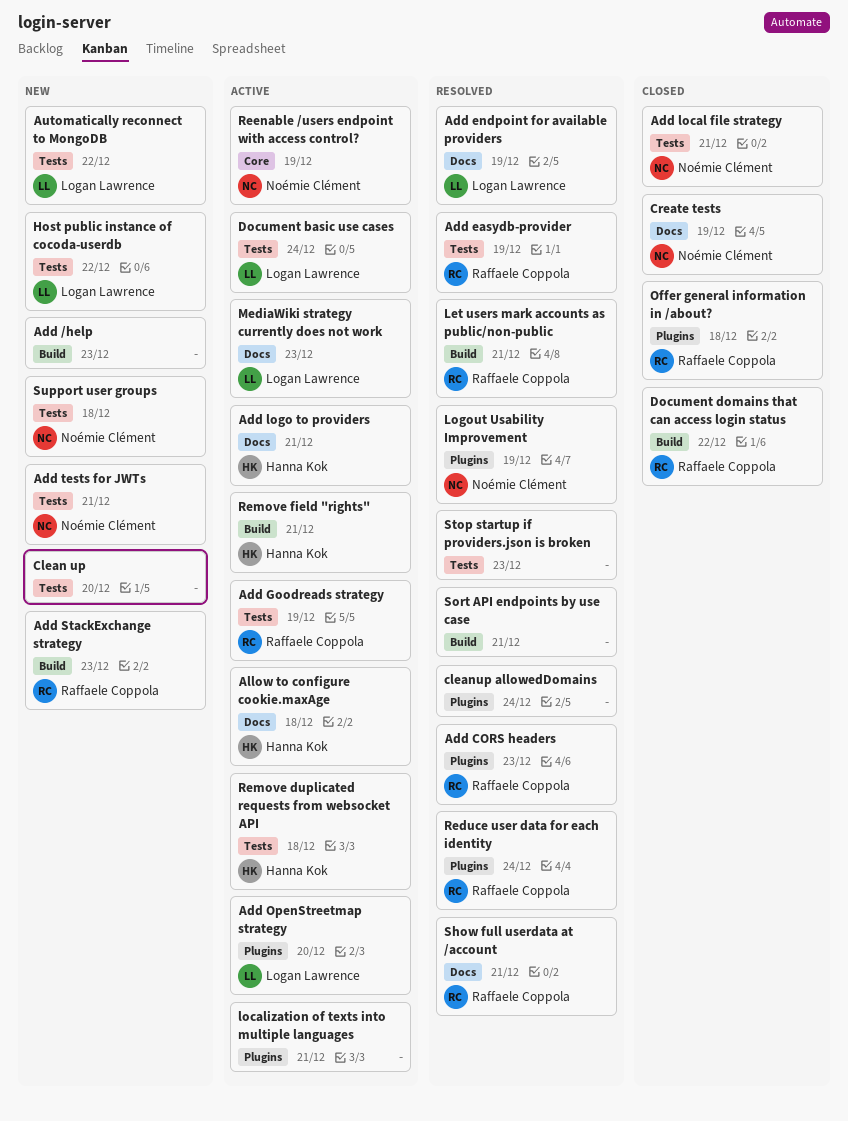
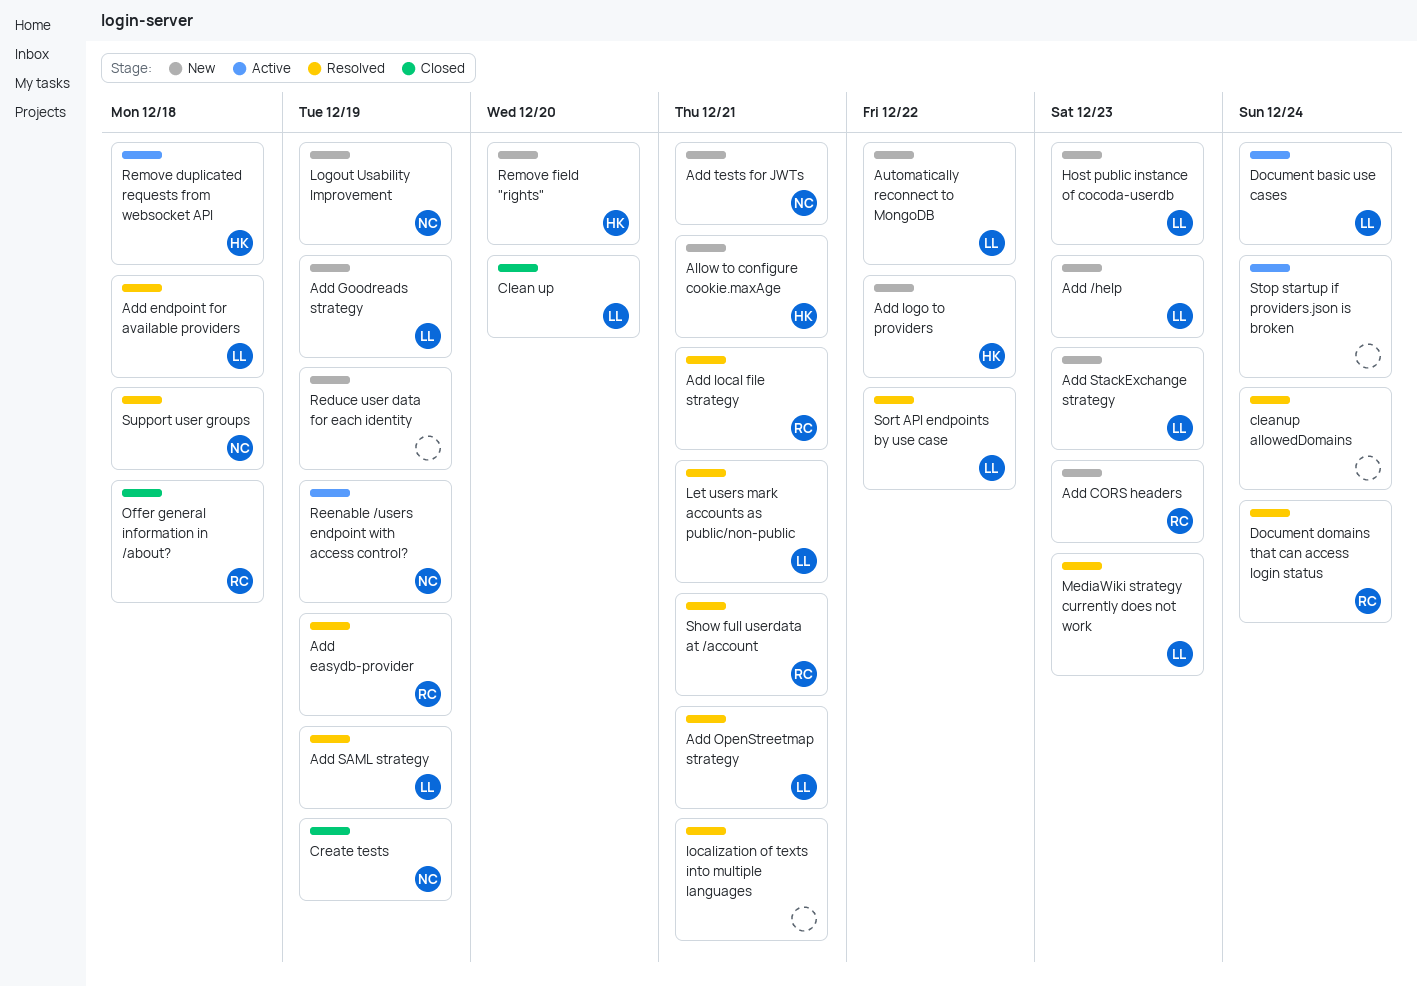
Add /help, owner: none -> Logan Lawrence
Add CORS headers, status: Resolved -> New
Add endpoint for available providers, due: Dec 19 -> Dec 18
Add Goodreads strategy, status: Active -> New
Add Goodreads strategy, owner: Raffaele Coppola -> Logan Lawrence
Add local file strategy, status: Closed -> Resolved
Add local file strategy, owner: Noémie Clément -> Raffaele Coppola
Add logo to providers, status: Active -> New
Add logo to providers, due: Dec 21 -> Dec 22
Add OpenStreetmap strategy, status: Active -> Resolved
Add OpenStreetmap strategy, due: Dec 20 -> Dec 21
Add SAML strategy: none -> present
Add StackExchange strategy, owner: Raffaele Coppola -> Logan Lawrence
Allow to configure cookie.maxAge, status: Active -> New
Allow to configure cookie.maxAge, due: Dec 18 -> Dec 21
Clean up, status: New -> Closed
Clean up, owner: none -> Logan Lawrence
Document domains that can access login status, status: Closed -> Resolved
Document domains that can access login status, due: Dec 22 -> Dec 24
Host public instance of cocoda-userdb, due: Dec 22 -> Dec 23
Let users mark accounts as public/non-public, owner: Raffaele Coppola -> Logan Lawrence
localization of texts into multiple languages, status: Active -> Resolved
Logout Usability Improvement, status: Resolved -> New
MediaWiki strategy currently does not work, status: Active -> Resolved
Reduce user data for each identity, status: Resolved -> New
Reduce user data for each identity, owner: Raffaele Coppola -> none
Reduce user data for each identity, due: Dec 24 -> Dec 19
Remove field "rights", status: Active -> New
Remove field "rights", due: Dec 21 -> Dec 20
Sort API endpoints by use case, owner: none -> Logan Lawrence
Sort API endpoints by use case, due: Dec 21 -> Dec 22
Stop startup if providers.json is broken, status: Resolved -> Active
Stop startup if providers.json is broken, due: Dec 23 -> Dec 24
Support user groups, status: New -> Resolved

